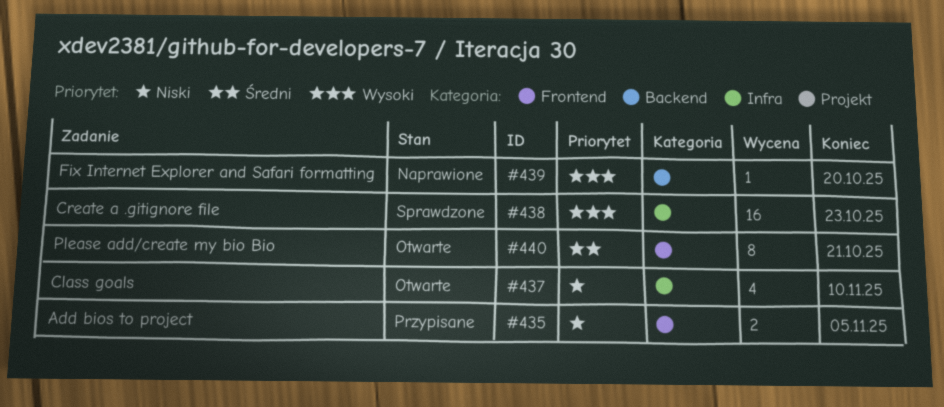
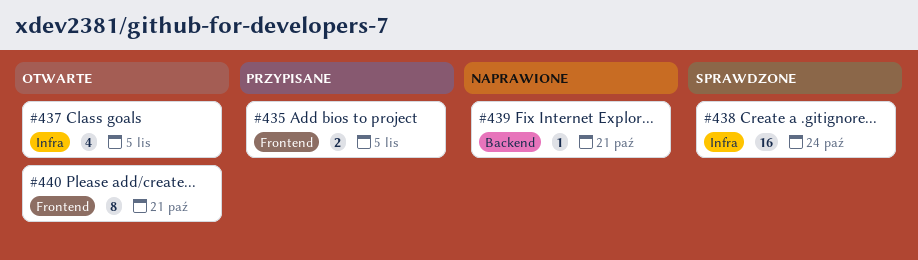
#437, due: Nov 10 -> Nov 5
#438, due: Oct 23 -> Oct 24
#439, due: Oct 20 -> Oct 21

